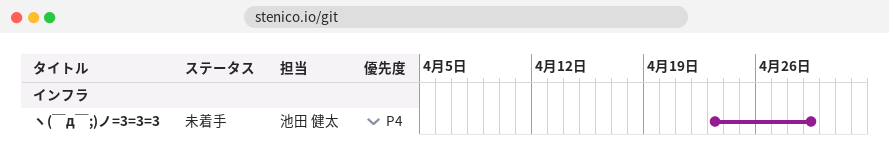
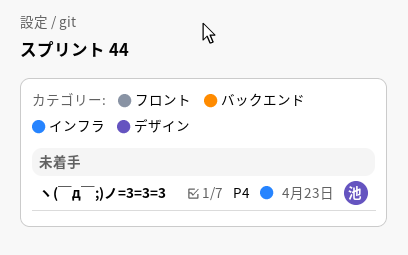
ヽ(￣д￣;)ノ=3=3=3, due: Apr 29 -> Apr 23

